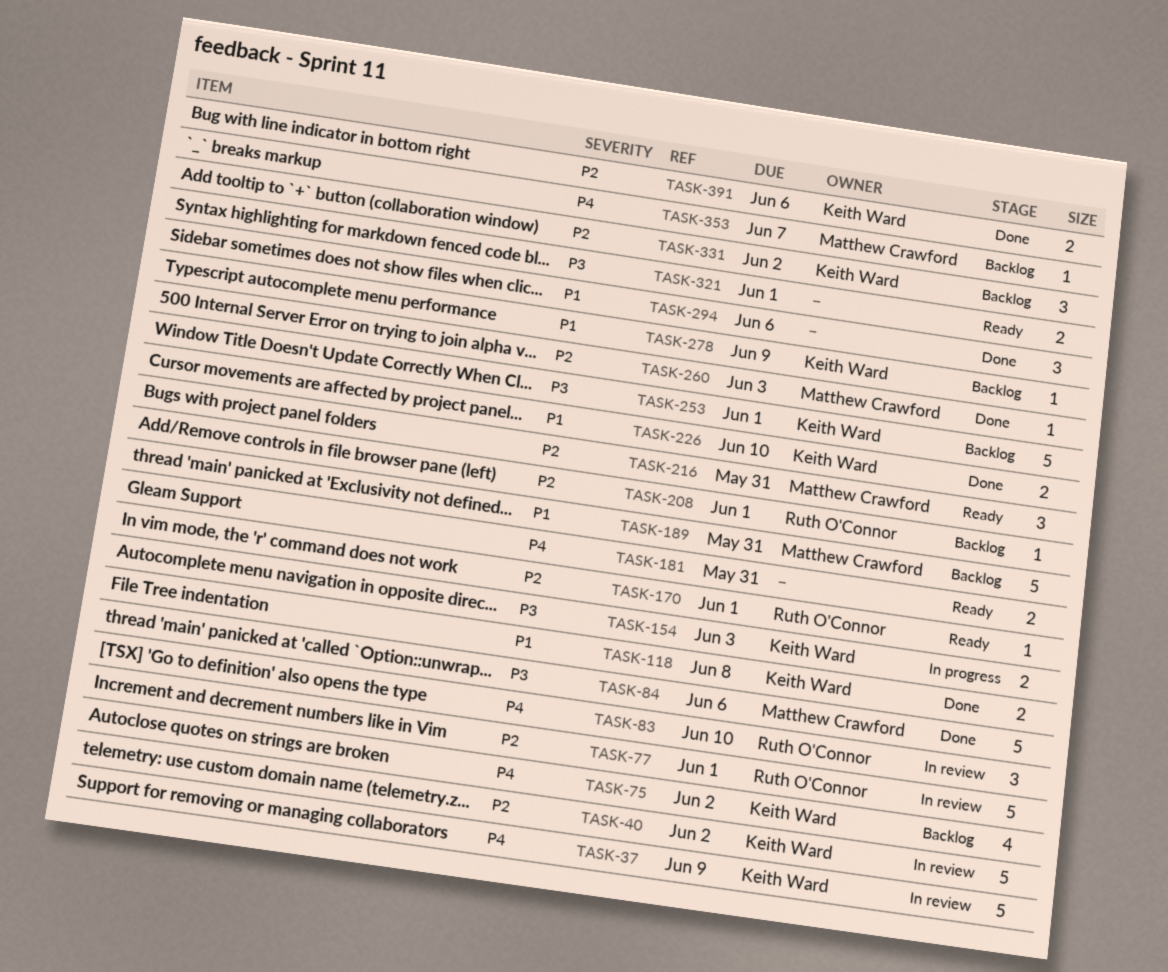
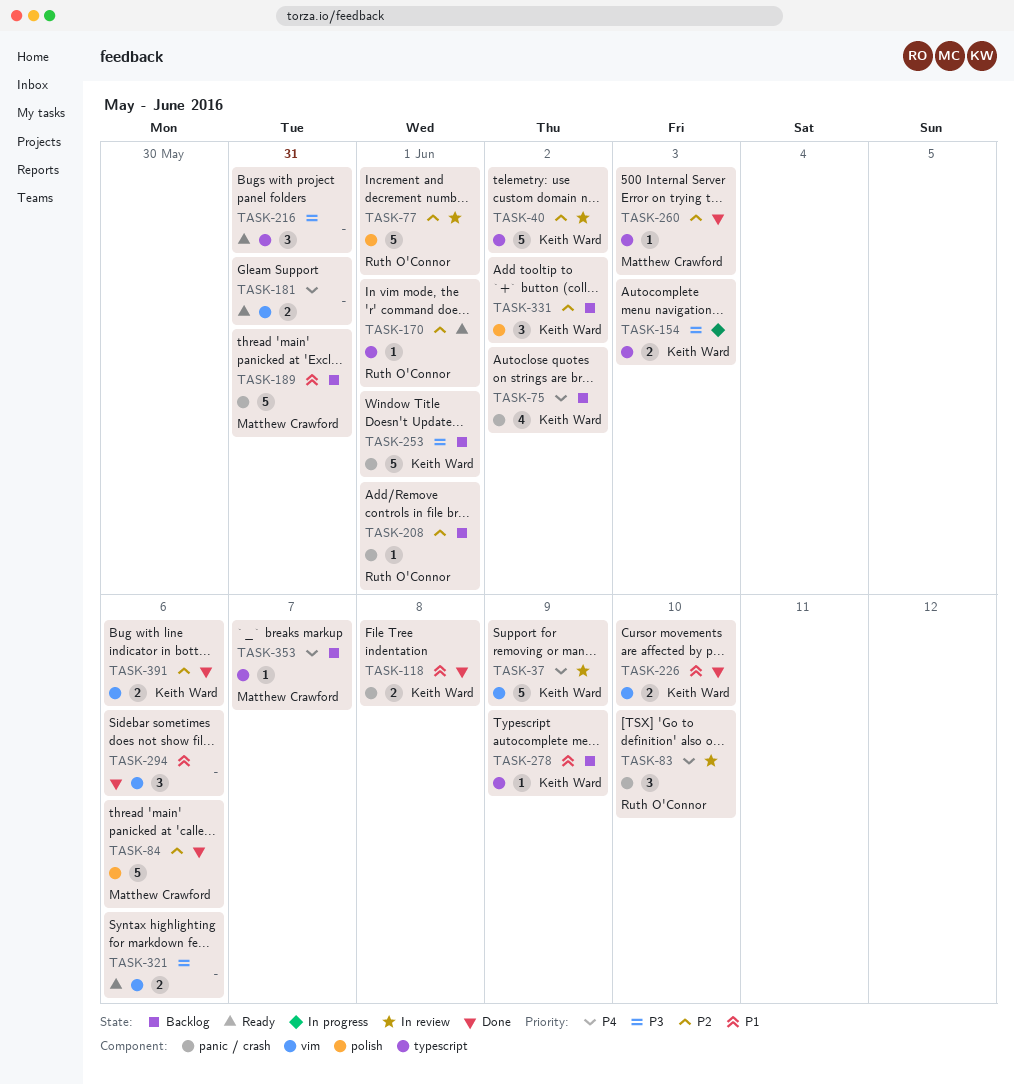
TASK-84, priority: P3 -> P2
TASK-216, owner: Matthew Crawford -> none
TASK-216, priority: P2 -> P3
TASK-321, due: Jun 1 -> Jun 6

